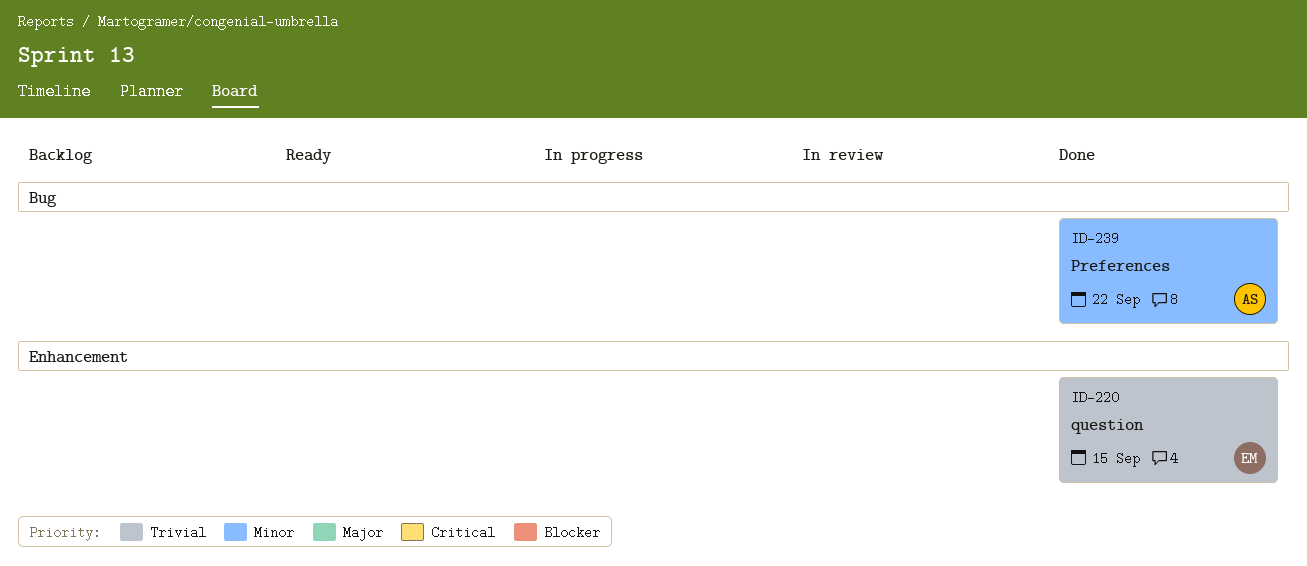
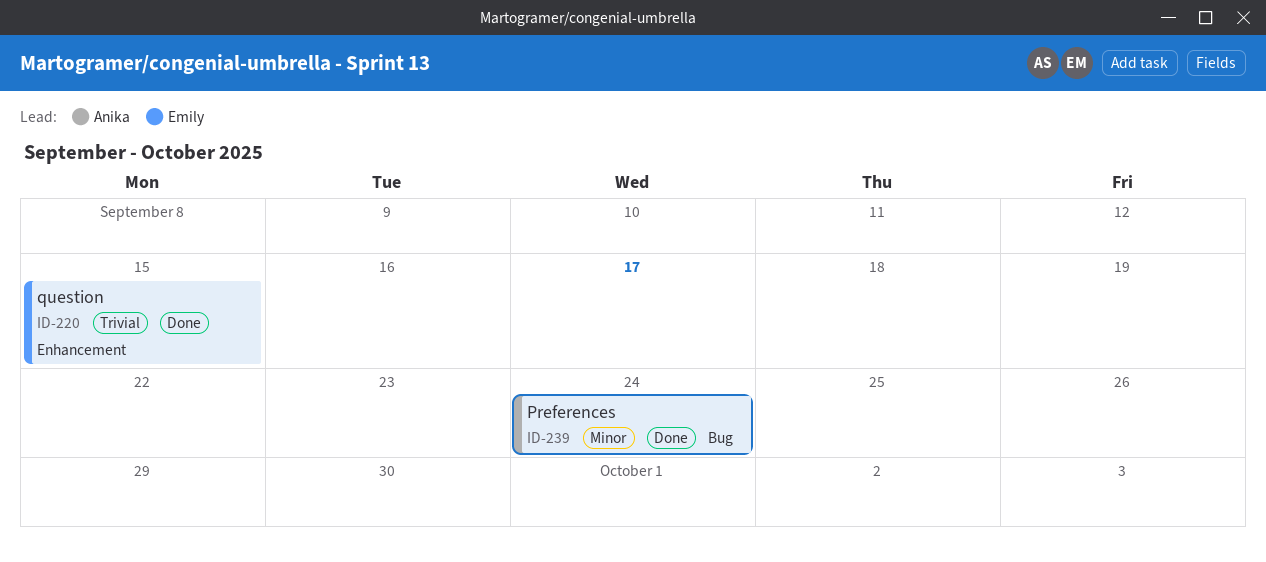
ID-239, due: Sep 22 -> Sep 24

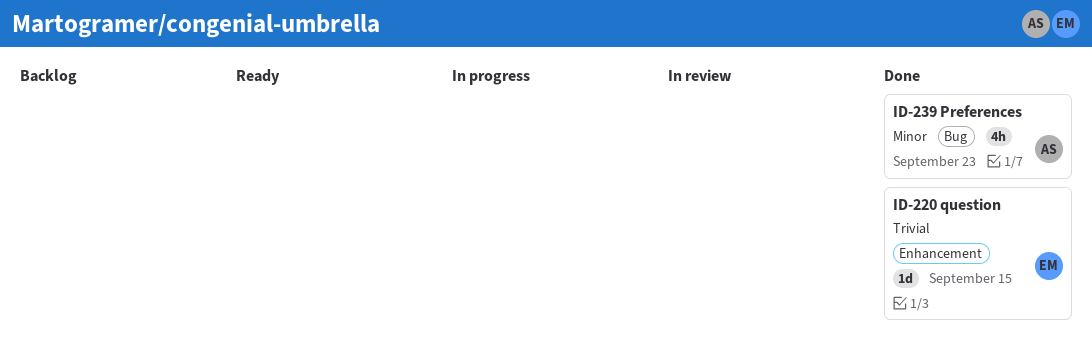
ID-239, due: Sep 24 -> Sep 23

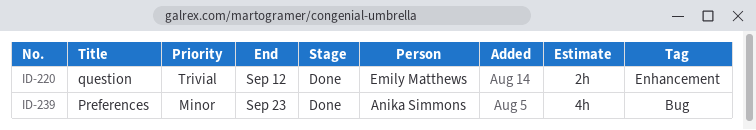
ID-220, estimate: 1d -> 2h
ID-220, due: Sep 15 -> Sep 12

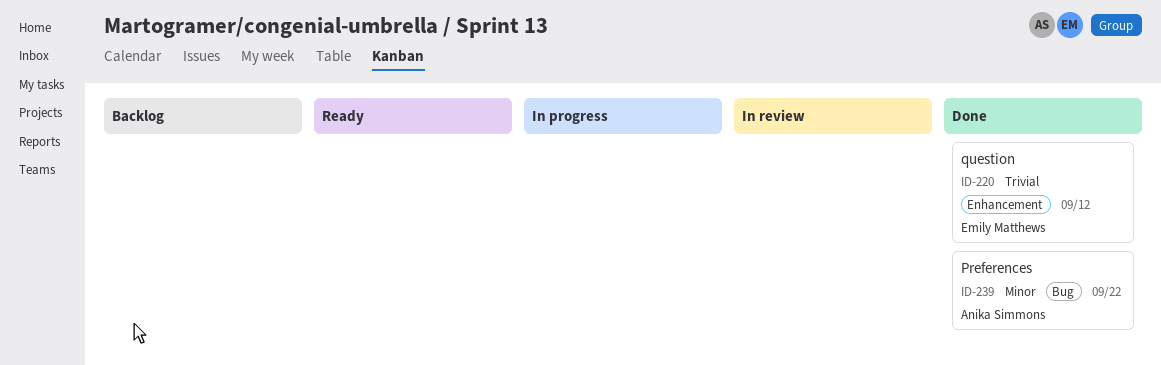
ID-239, due: Sep 23 -> Sep 22

